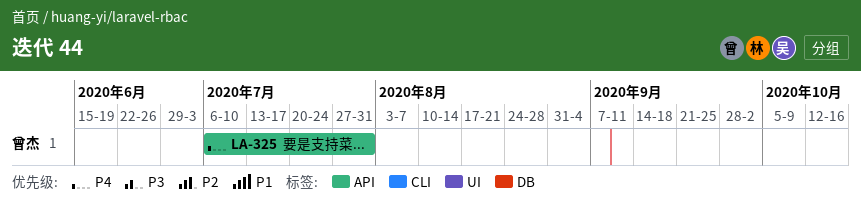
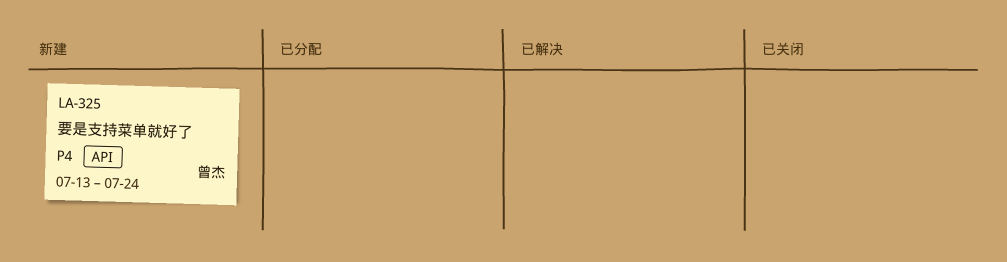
LA-325, start: Jul 6 -> Jul 13
LA-325, due: Jul 31 -> Jul 24

